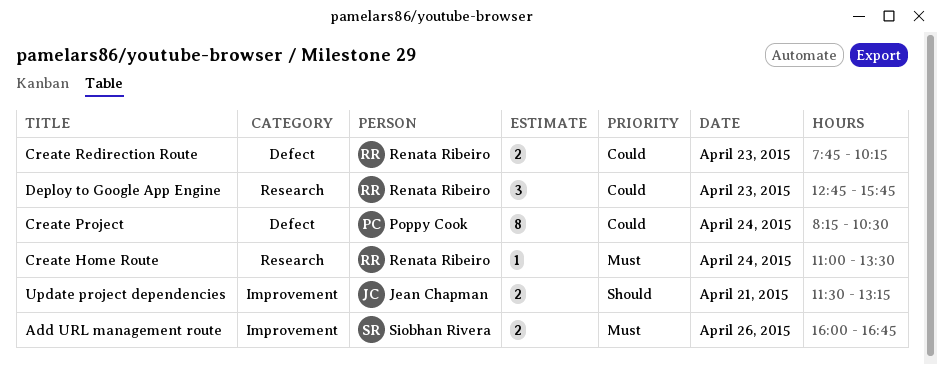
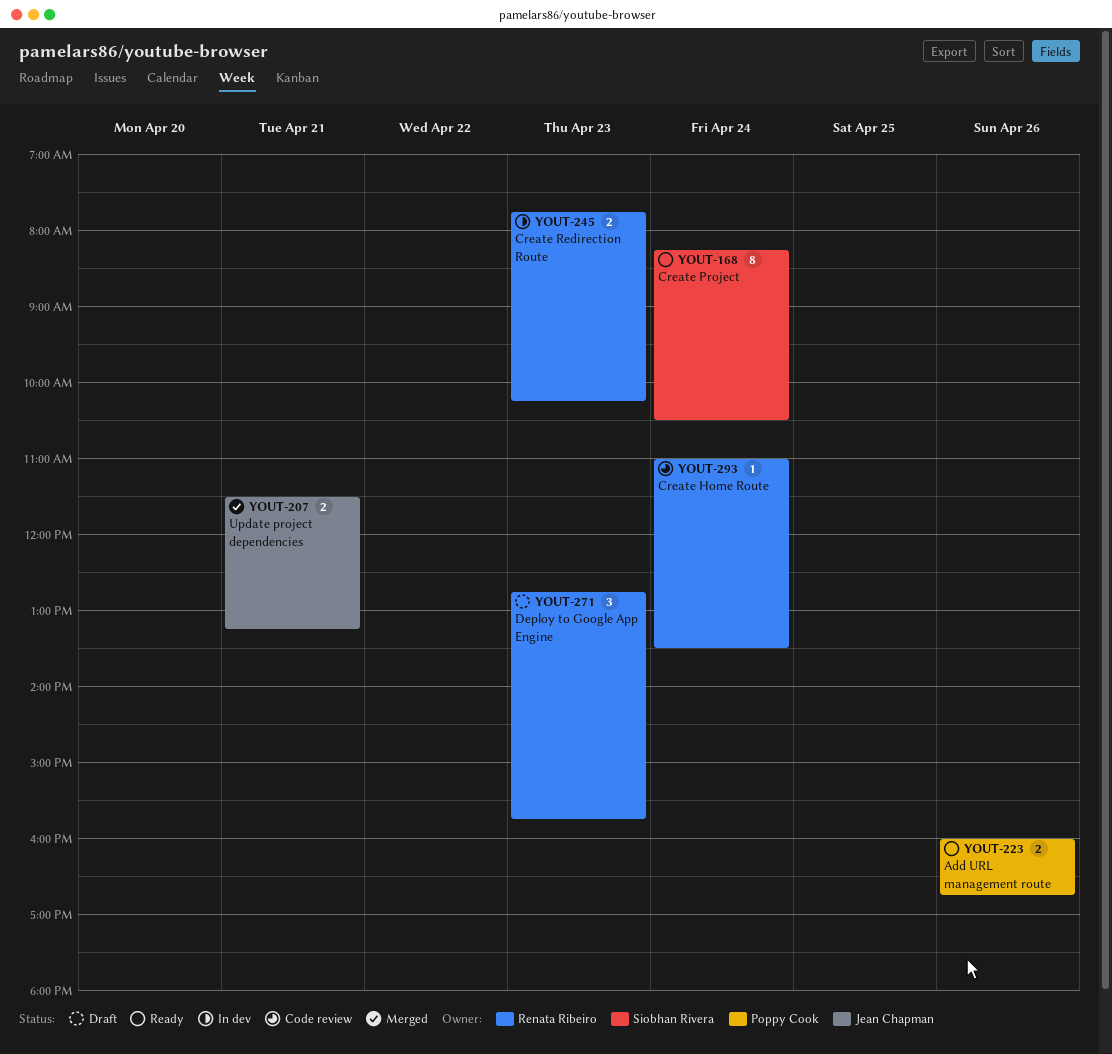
Add URL management route, owner: Siobhan Rivera -> Poppy Cook
Create Project, owner: Poppy Cook -> Siobhan Rivera

